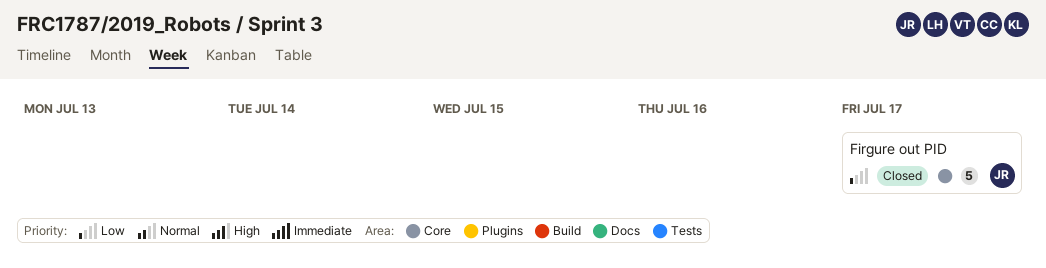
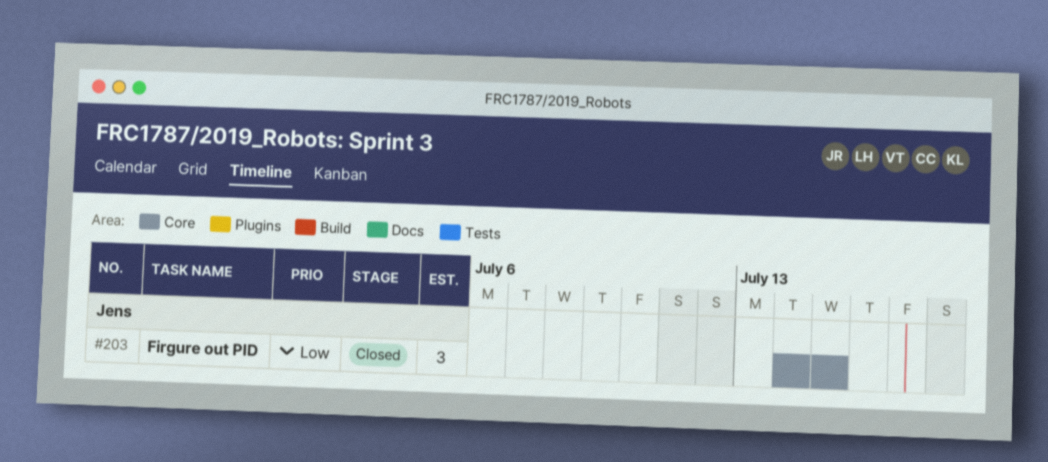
Firgure out PID, estimate: 5 -> 3
Firgure out PID, due: Jul 17 -> Jul 15

